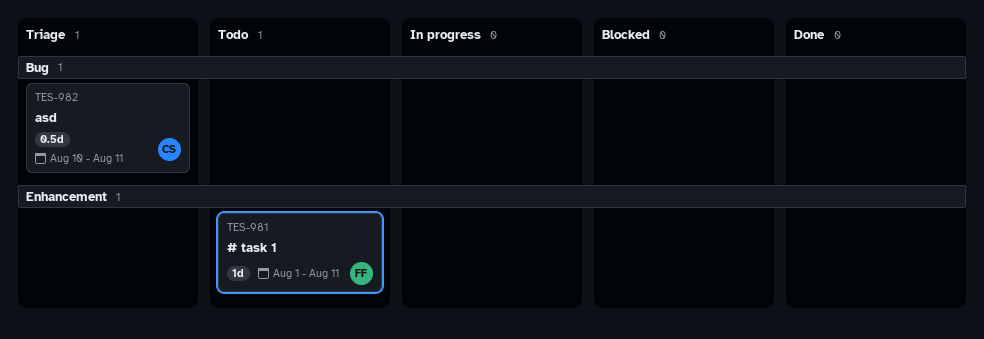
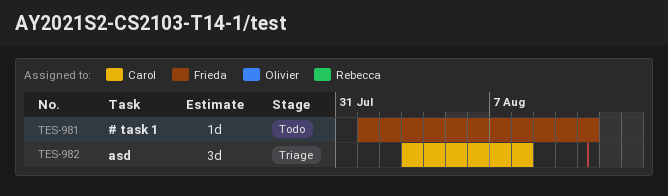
TES-982, estimate: 0.5d -> 3d
TES-982, start: Aug 10 -> Aug 3
TES-982, due: Aug 11 -> Aug 8

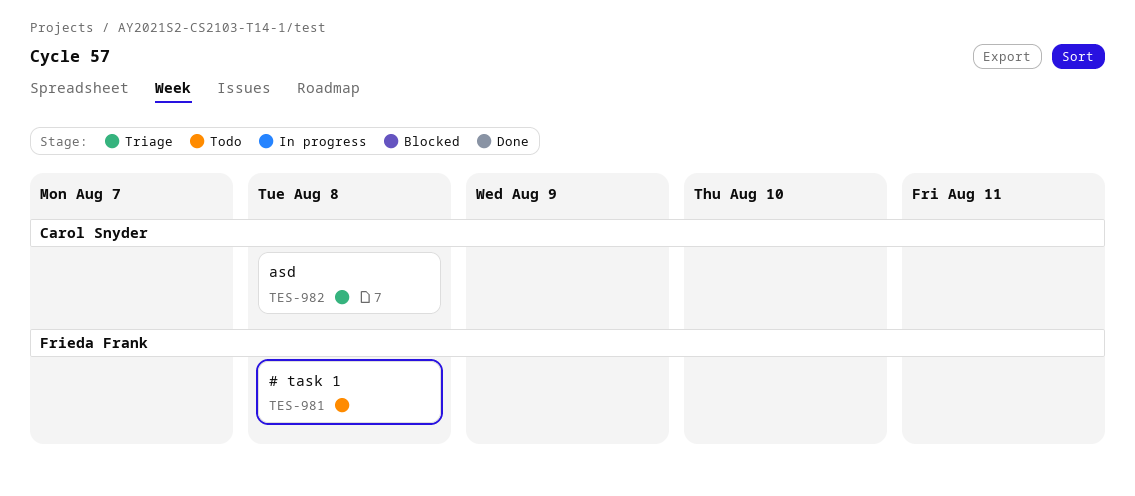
TES-981, due: Aug 11 -> Aug 8

